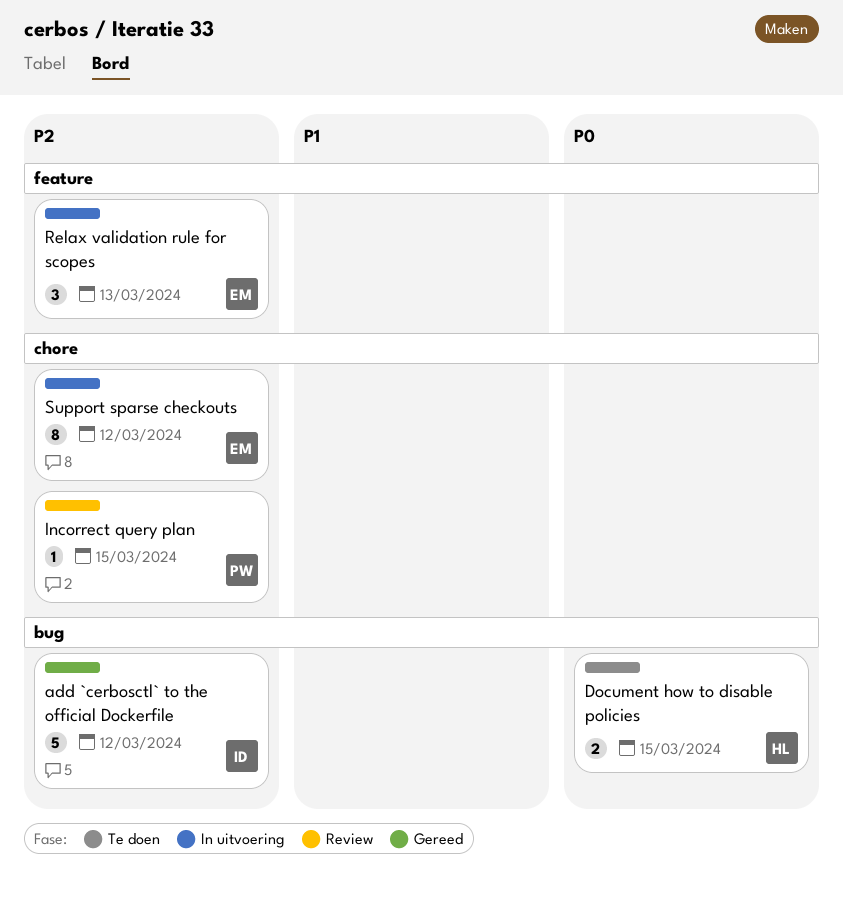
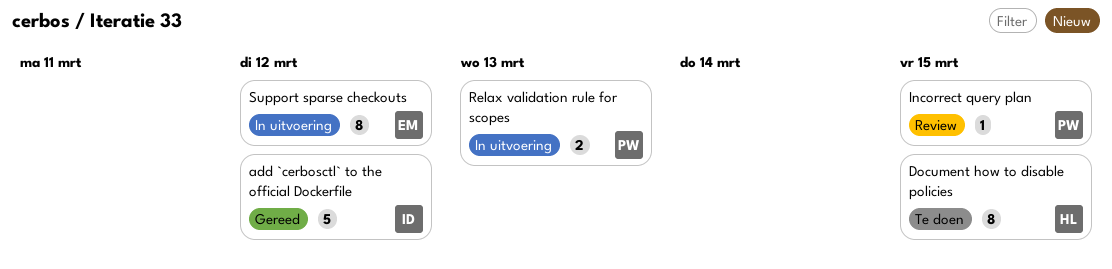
Document how to disable policies, estimate: 2 -> 8
Relax validation rule for scopes, owner: EM -> PW
Relax validation rule for scopes, estimate: 3 -> 2

